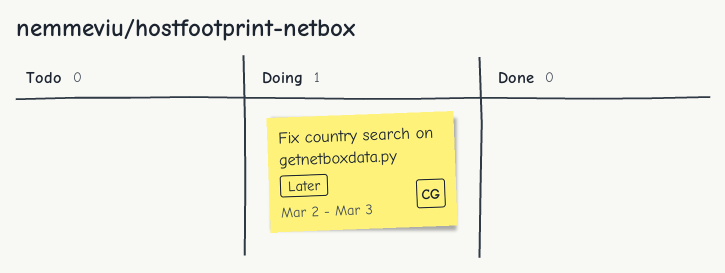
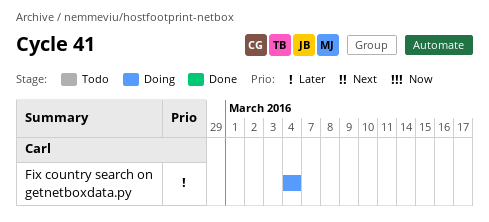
Fix country search on getnetboxdata.py, start: Mar 2 -> Mar 4
Fix country search on getnetboxdata.py, due: Mar 3 -> Mar 4

